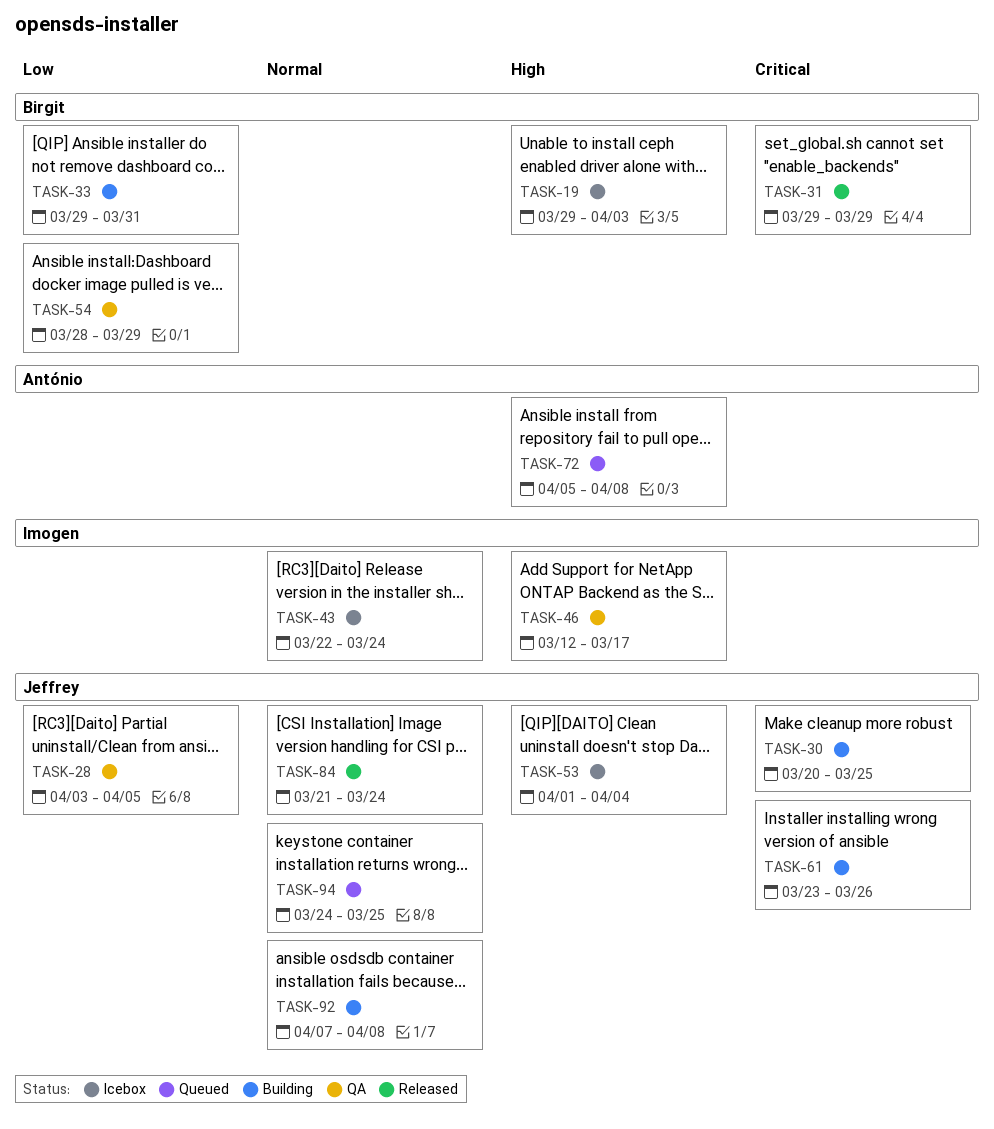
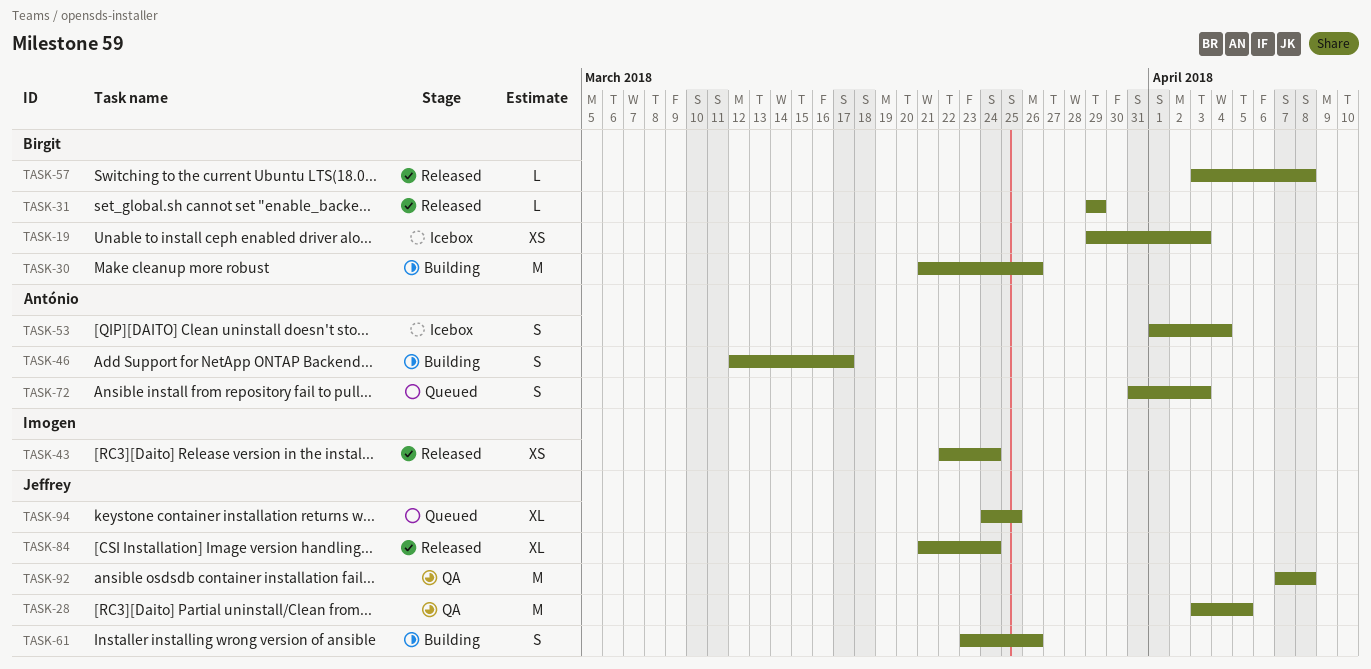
TASK-30, owner: Jeffrey -> Birgit
TASK-30, start: Mar 20 -> Mar 21
TASK-30, due: Mar 25 -> Mar 26
TASK-33: present -> none
TASK-43, status: Icebox -> Released
TASK-46, status: QA -> Building
TASK-46, owner: Imogen -> António
TASK-53, owner: Jeffrey -> António
TASK-54: present -> none
TASK-57: none -> present
TASK-72, start: Apr 5 -> Mar 31
TASK-72, due: Apr 8 -> Apr 3
TASK-92, status: Building -> QA

